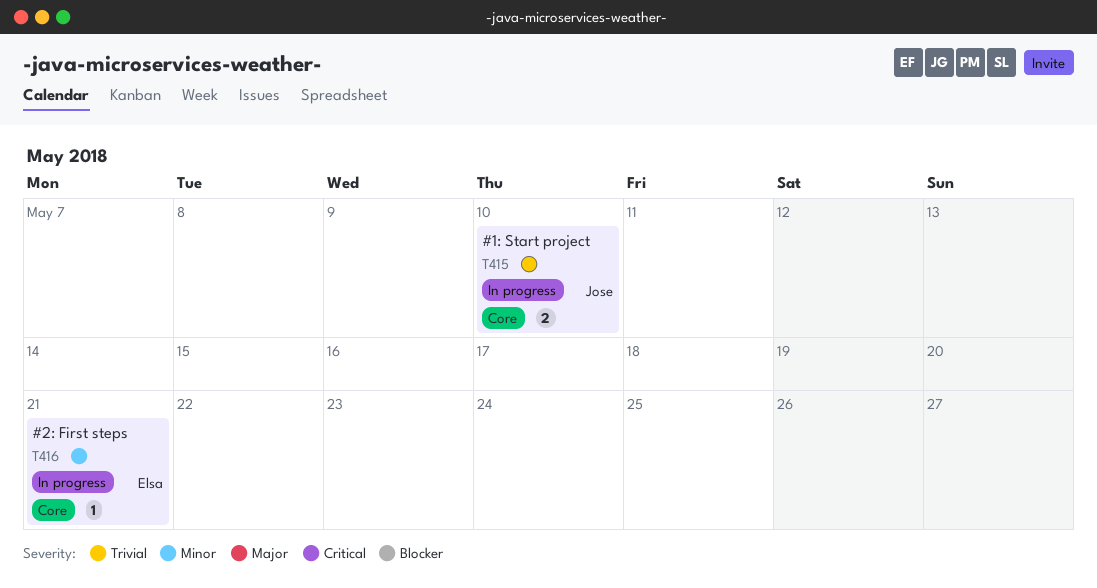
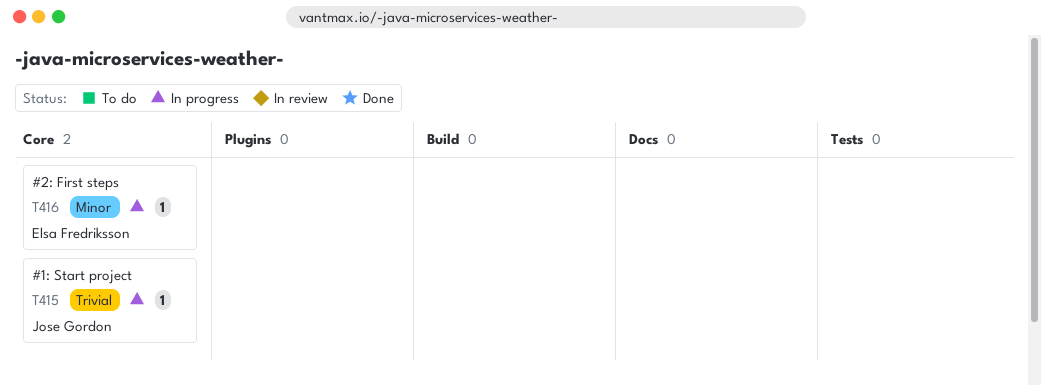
T415, estimate: 2 -> 1

